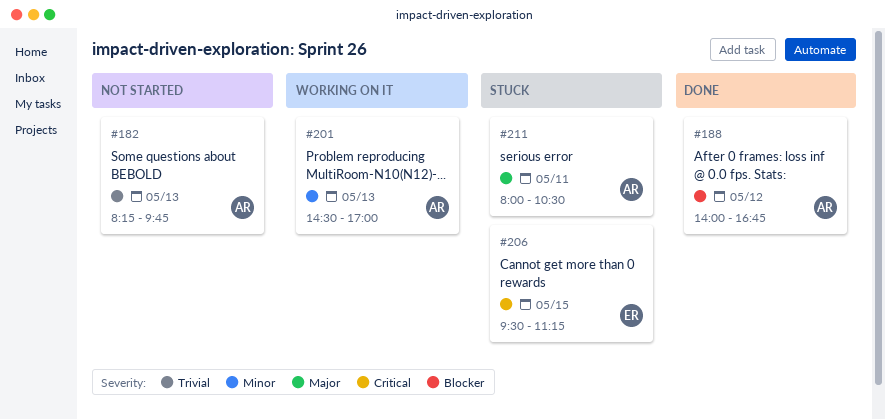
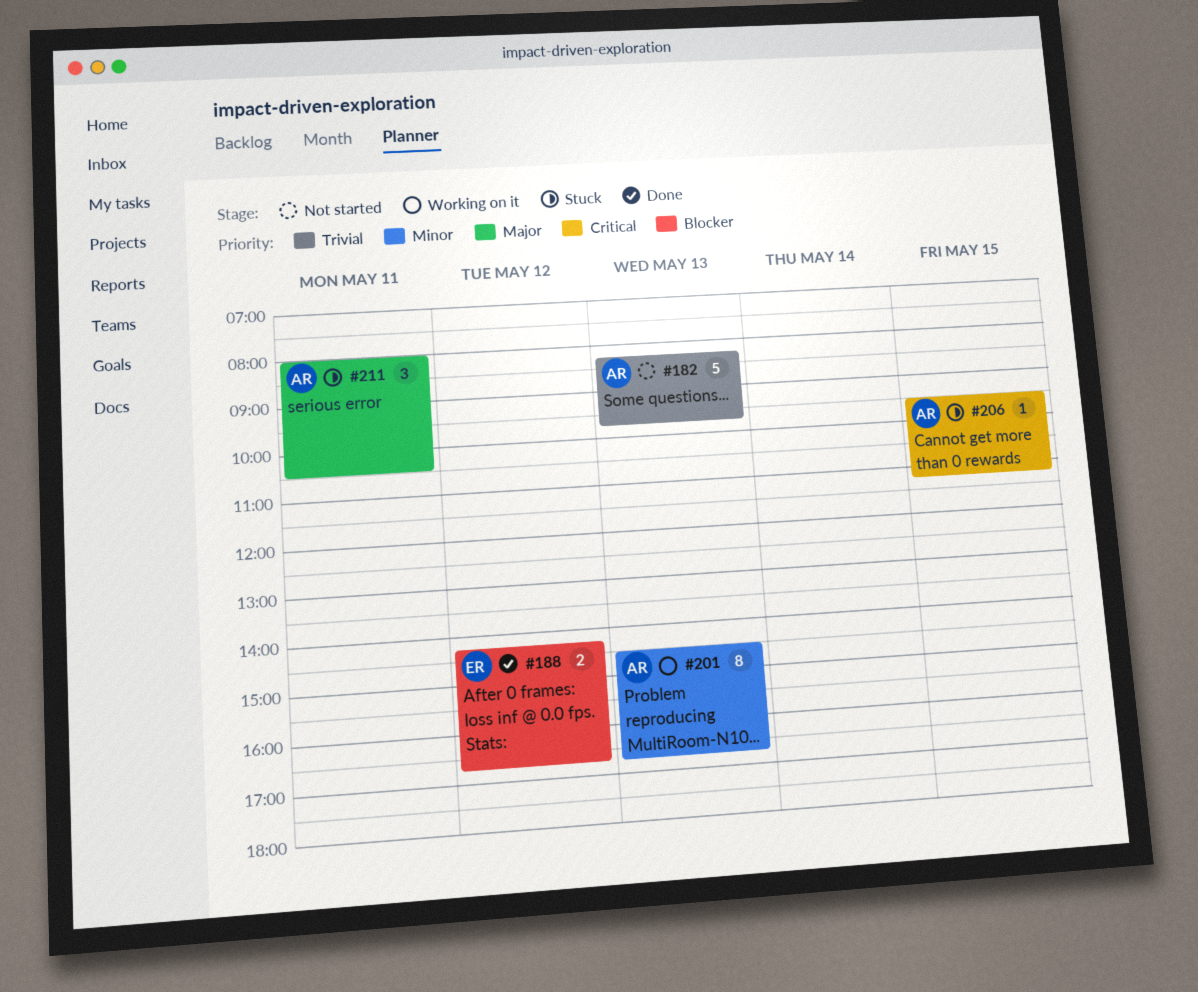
#188, owner: AR -> ER
#188, begins: 14:00 -> 14:15
#201, ends: 17:00 -> 16:45
#206, owner: ER -> AR

